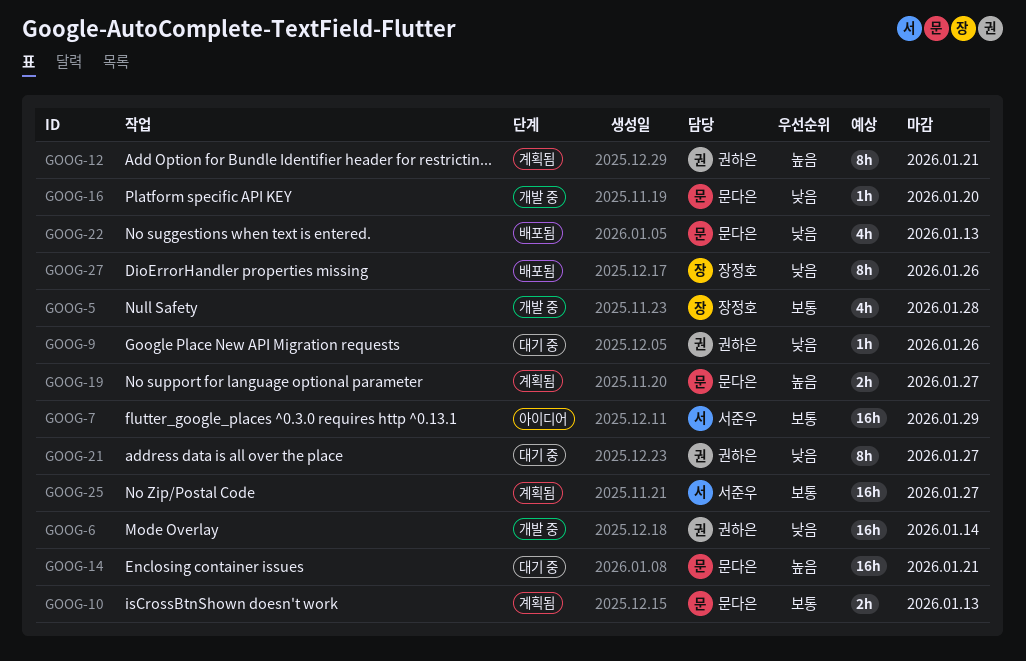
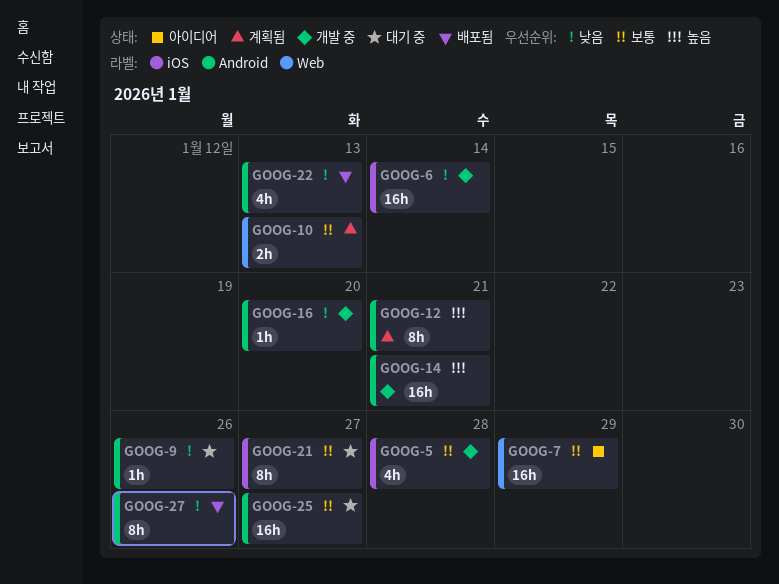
GOOG-14, status: 대기 중 -> 개발 중
GOOG-19: present -> none
GOOG-21, priority: 낮음 -> 보통
GOOG-25, status: 계획됨 -> 대기 중

